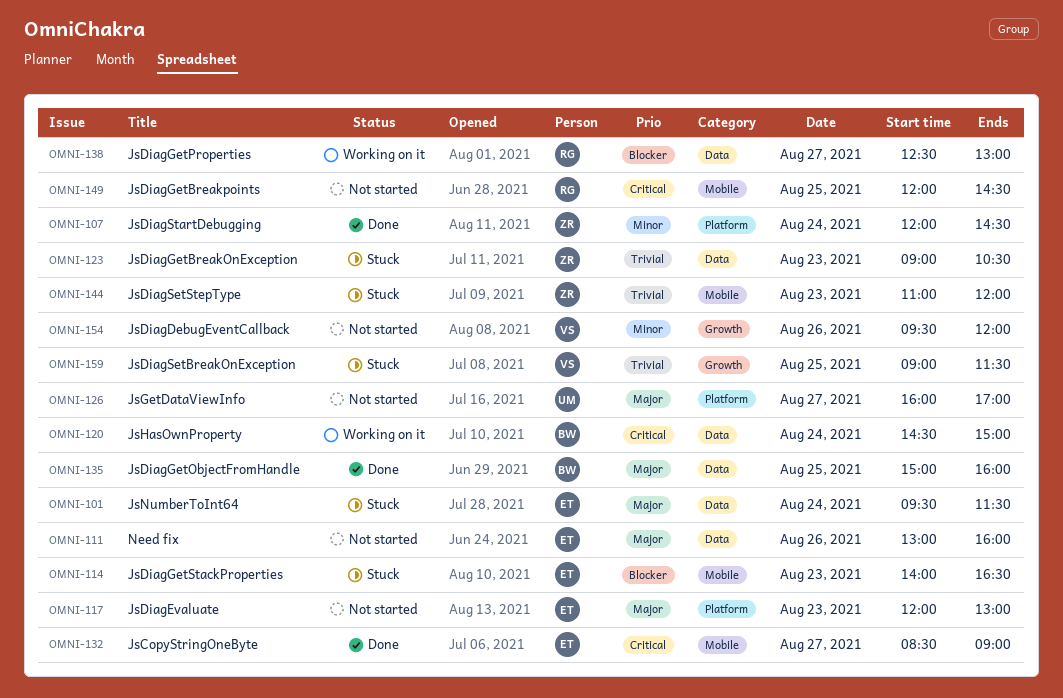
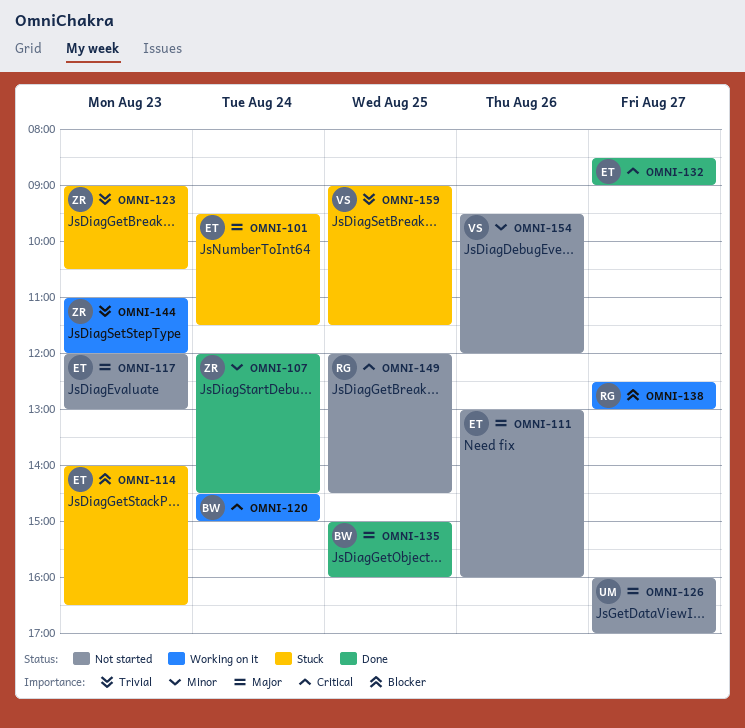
OMNI-144, status: Stuck -> Working on it

